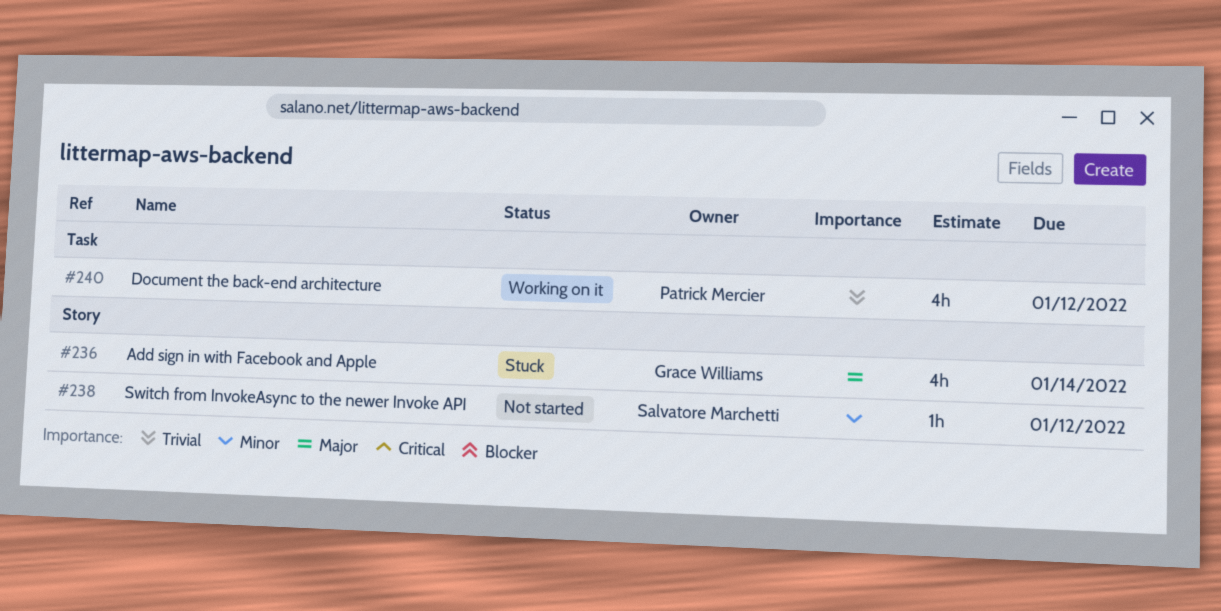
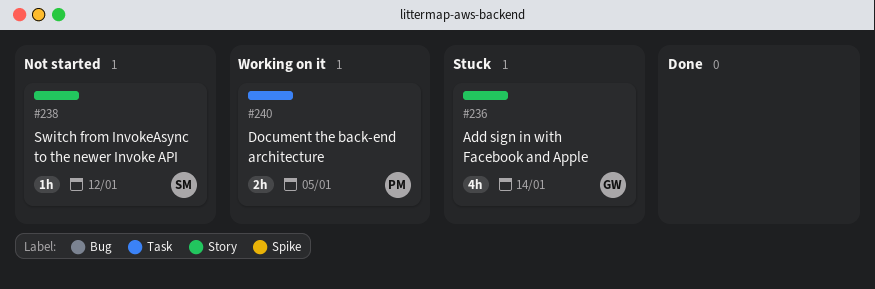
#240, estimate: 4h -> 2h
#240, due: Jan 12 -> Jan 5

